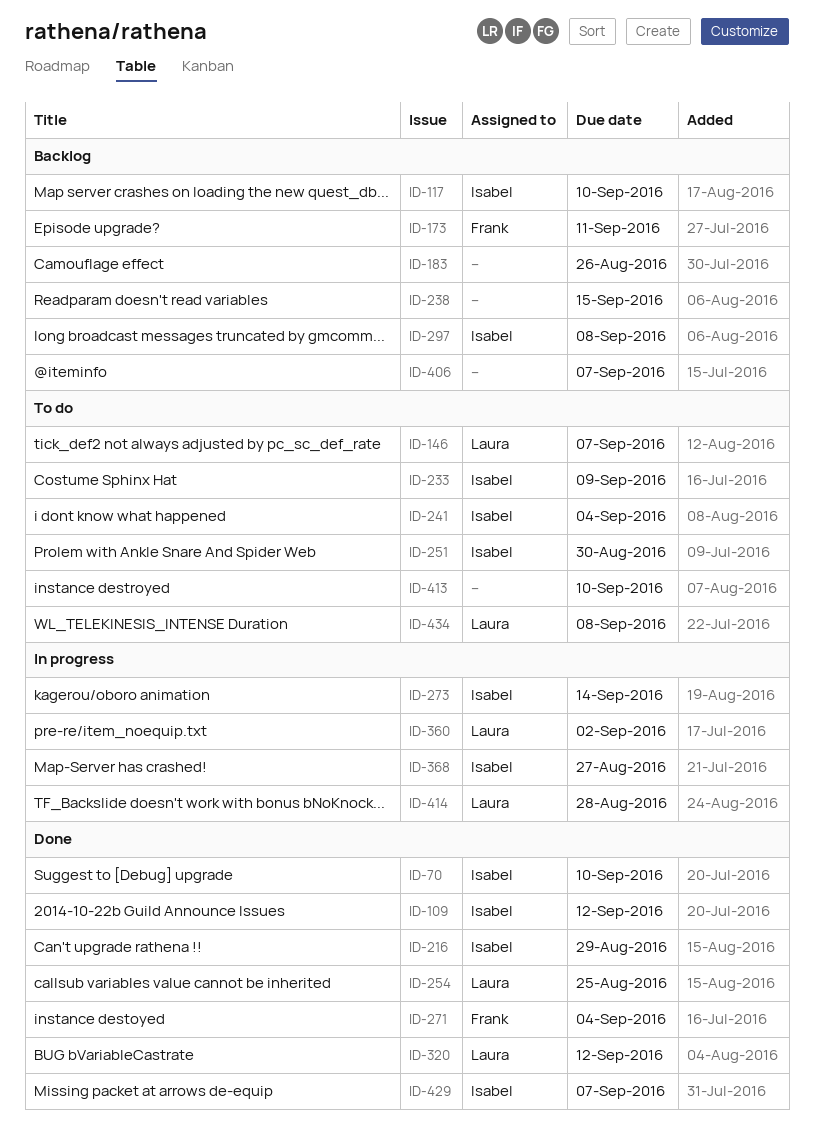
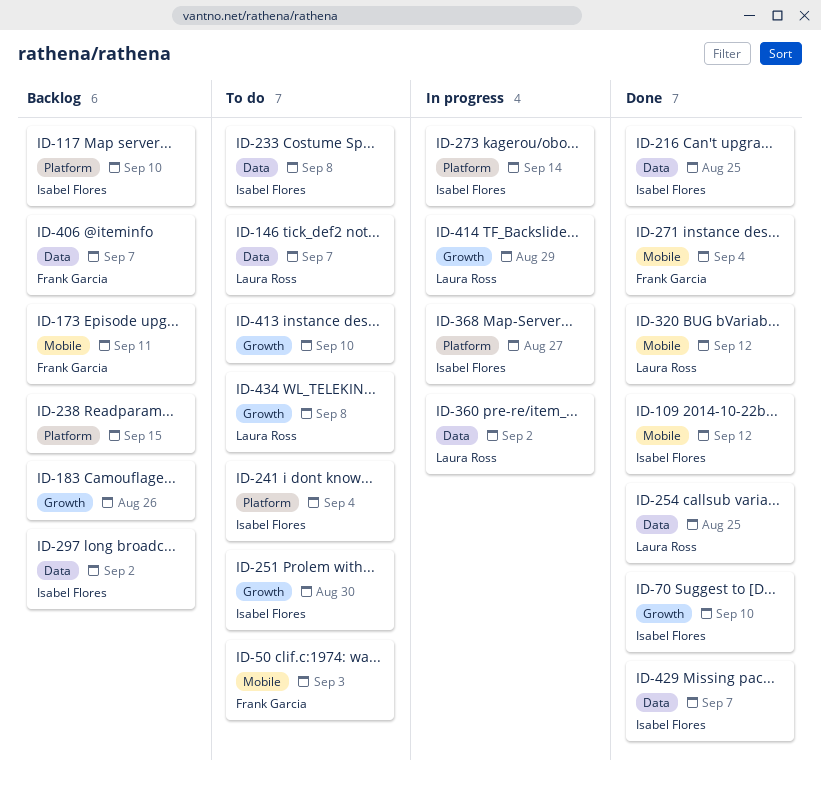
ID-50: none -> present
ID-216, due: Aug 29 -> Aug 25
ID-233, due: Sep 9 -> Sep 8
ID-297, due: Sep 8 -> Sep 2
ID-406, owner: none -> Frank Garcia
ID-414, due: Aug 28 -> Aug 29

